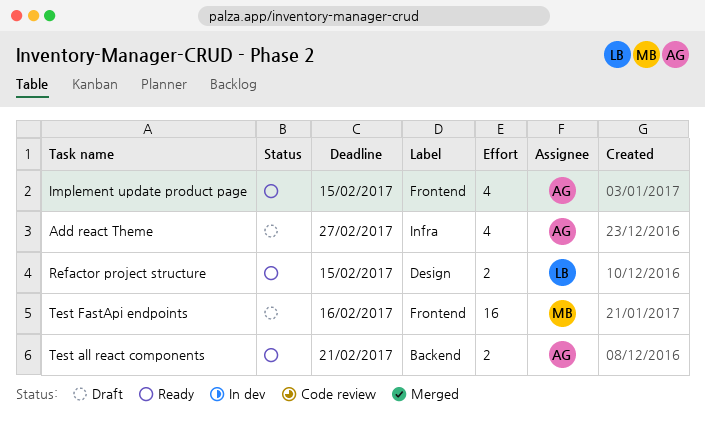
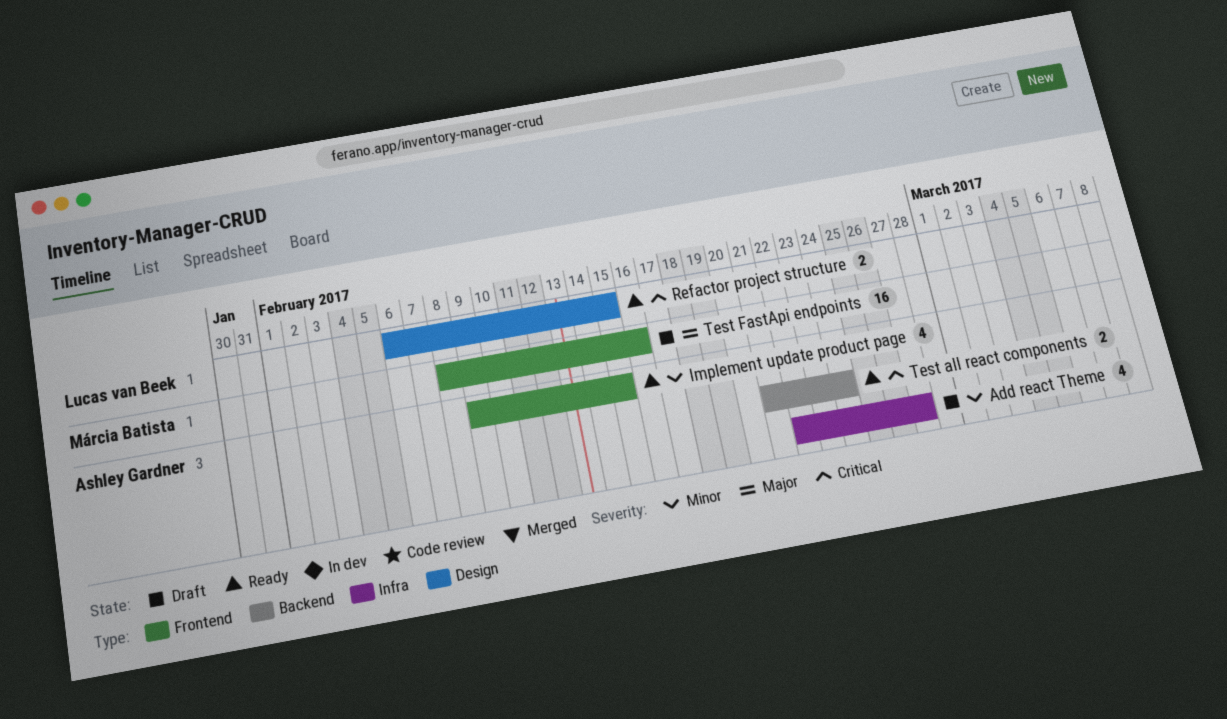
Test all react components, due: Feb 21 -> Feb 24

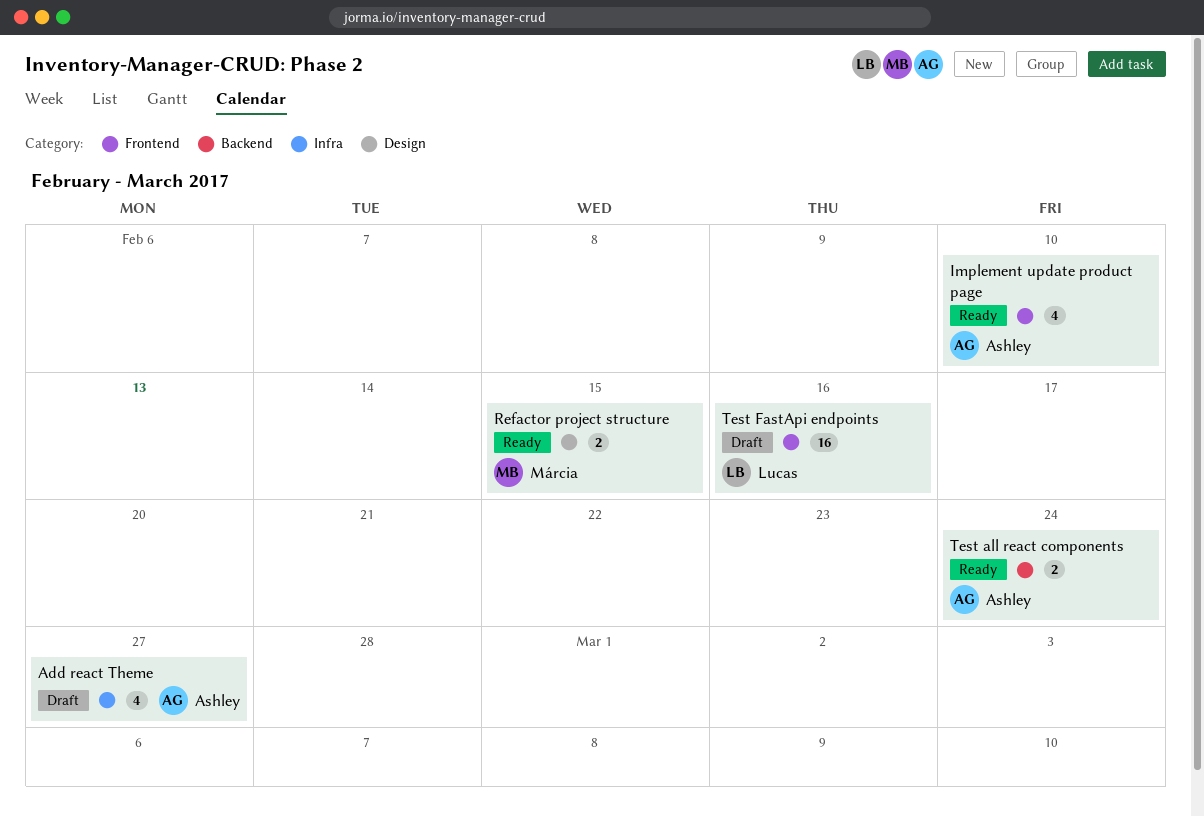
Implement update product page, due: Feb 15 -> Feb 10
Refactor project structure, owner: Lucas van Beek -> Márcia Batista
Test FastApi endpoints, owner: Márcia Batista -> Lucas van Beek

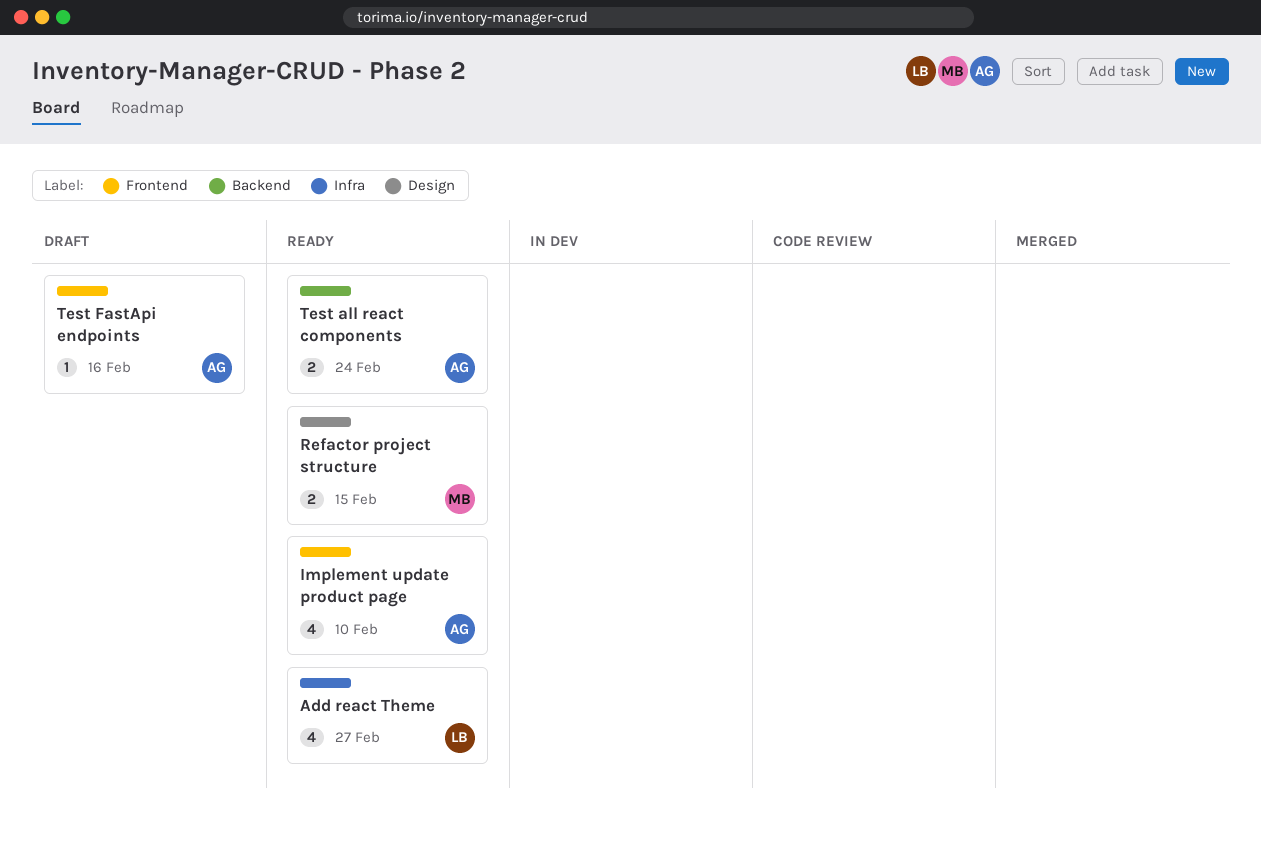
Add react Theme, status: Draft -> Ready
Add react Theme, owner: Ashley -> Lucas
Test FastApi endpoints, owner: Lucas -> Ashley
Test FastApi endpoints, estimate: 16 -> 1

